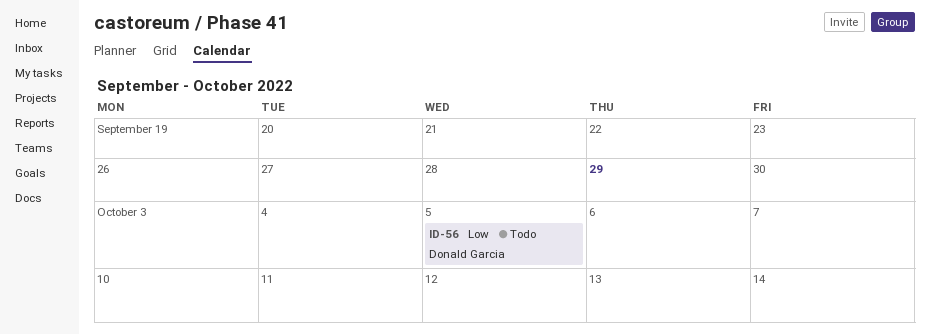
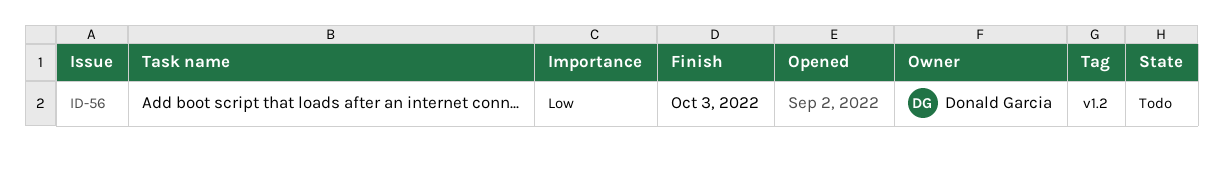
ID-56, due: Oct 5 -> Oct 3

